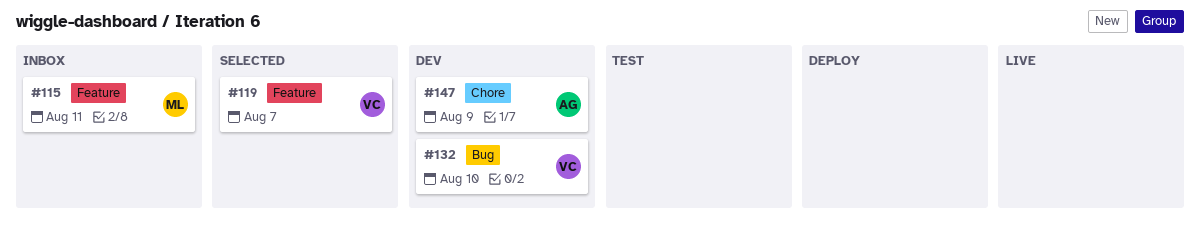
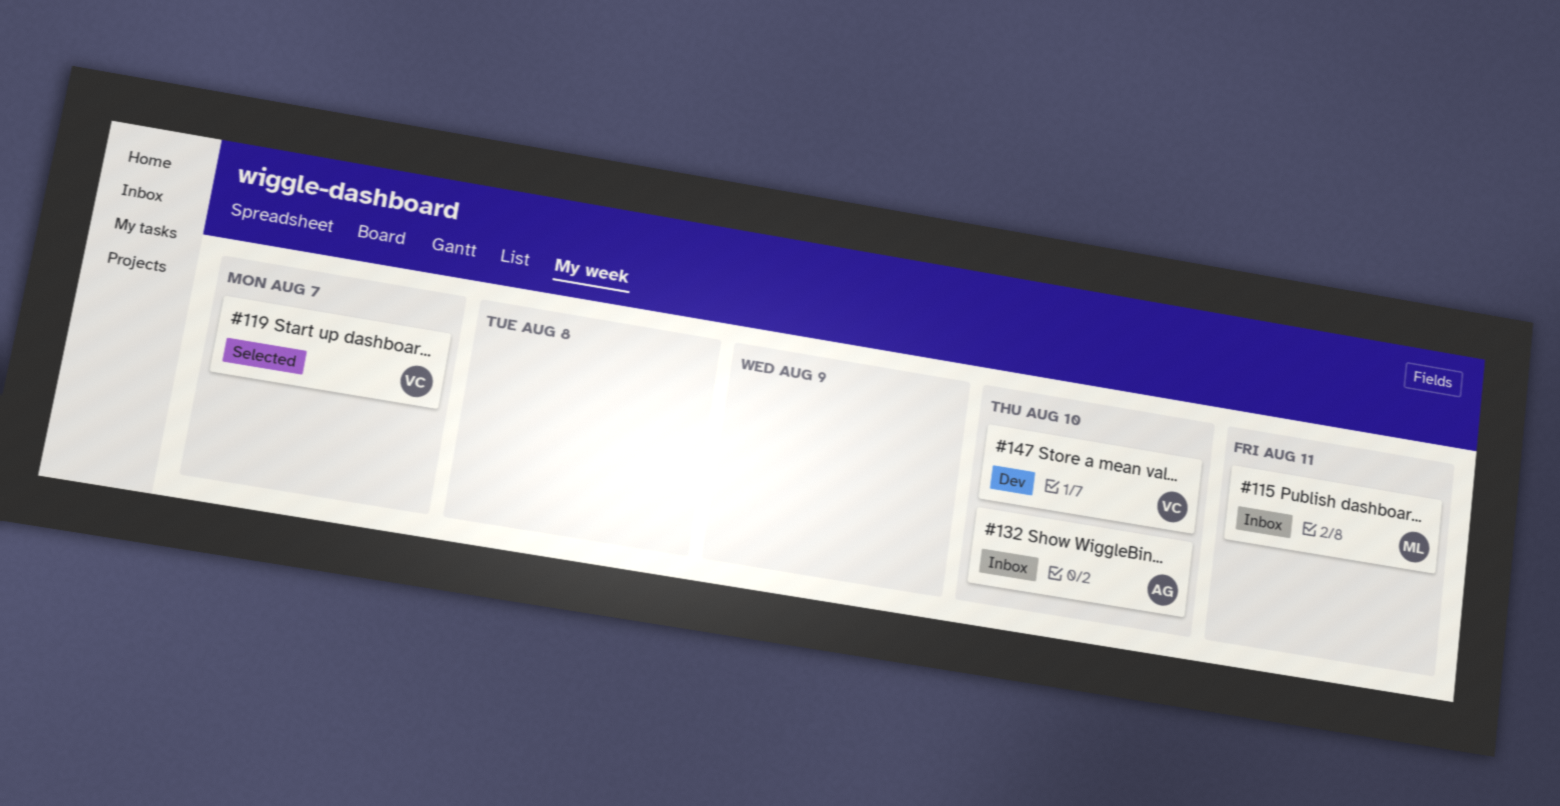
#132, status: Dev -> Inbox
#132, owner: VC -> AG
#147, owner: AG -> VC
#147, due: Aug 9 -> Aug 10

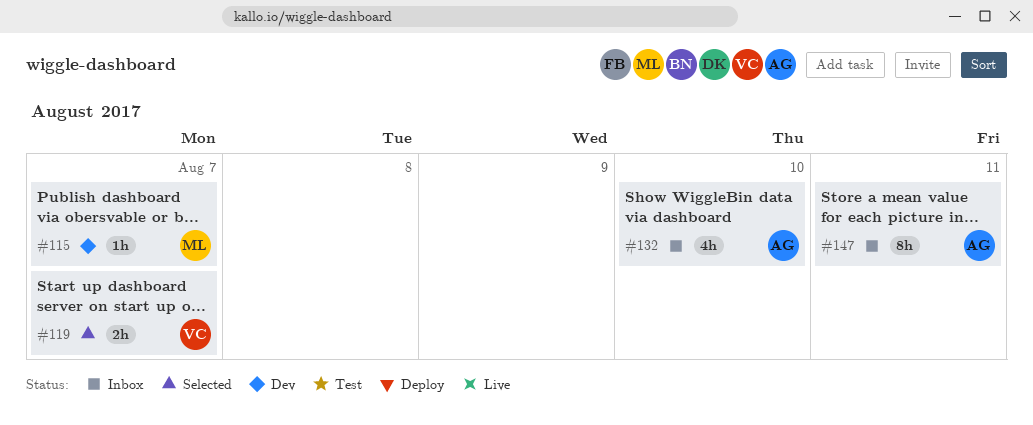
#115, status: Inbox -> Dev
#115, due: Aug 11 -> Aug 7
#147, status: Dev -> Inbox
#147, owner: VC -> AG
#147, due: Aug 10 -> Aug 11

